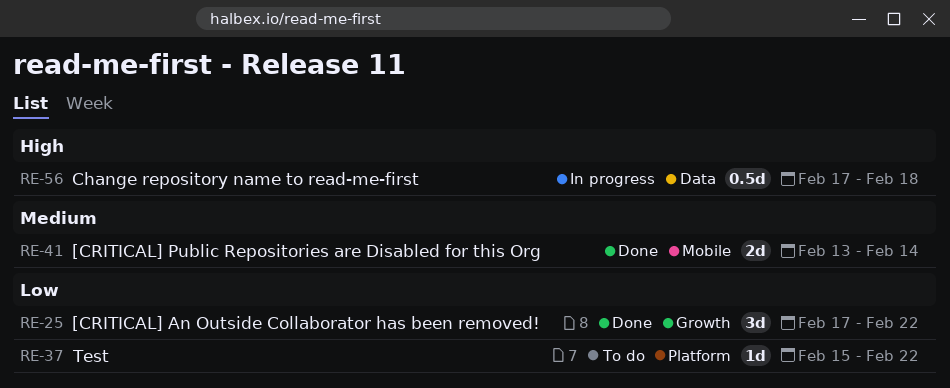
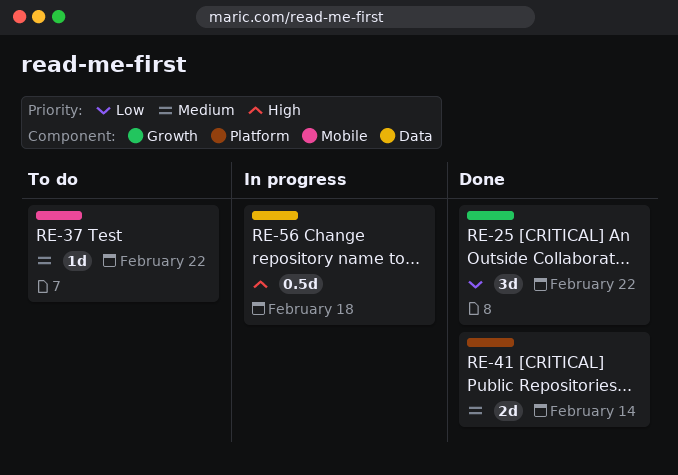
RE-37, priority: Low -> Medium
RE-37, label: Platform -> Mobile
RE-41, label: Mobile -> Platform

